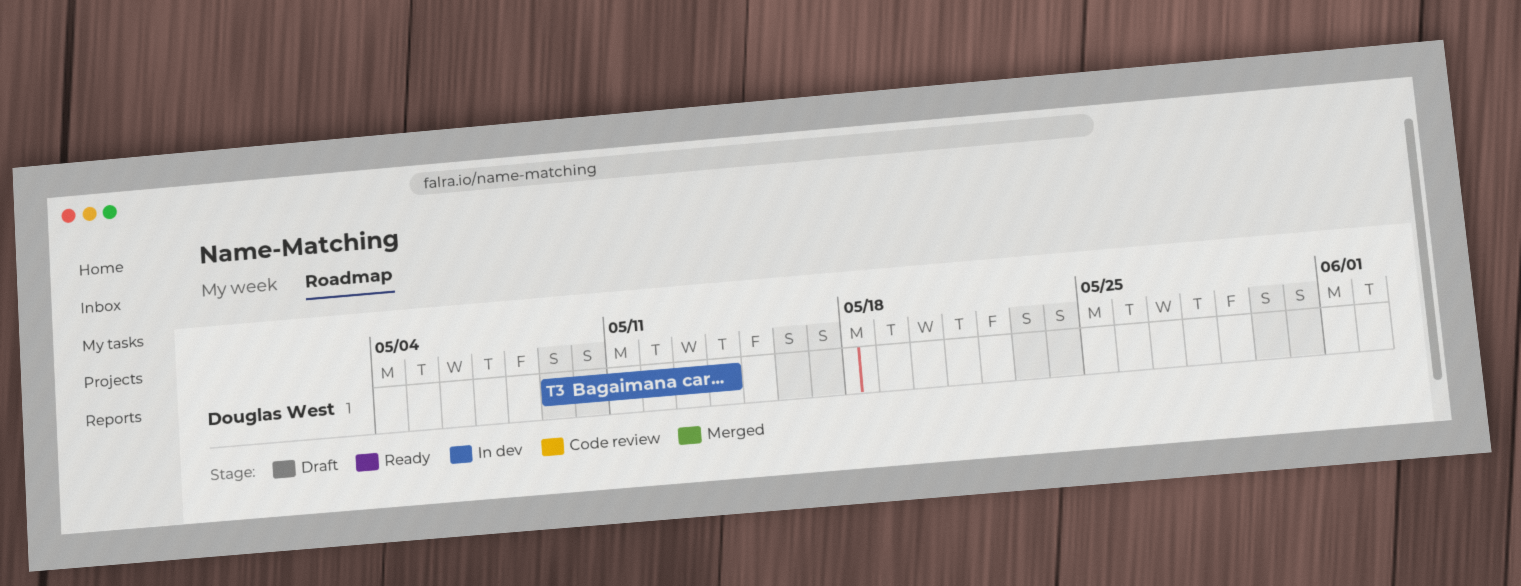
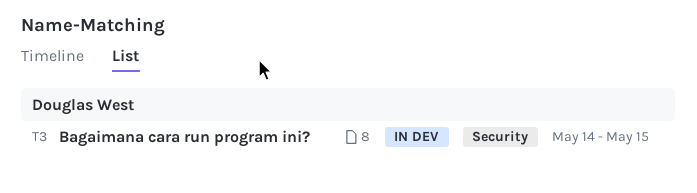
T3, start: May 9 -> May 14
T3, due: May 14 -> May 15

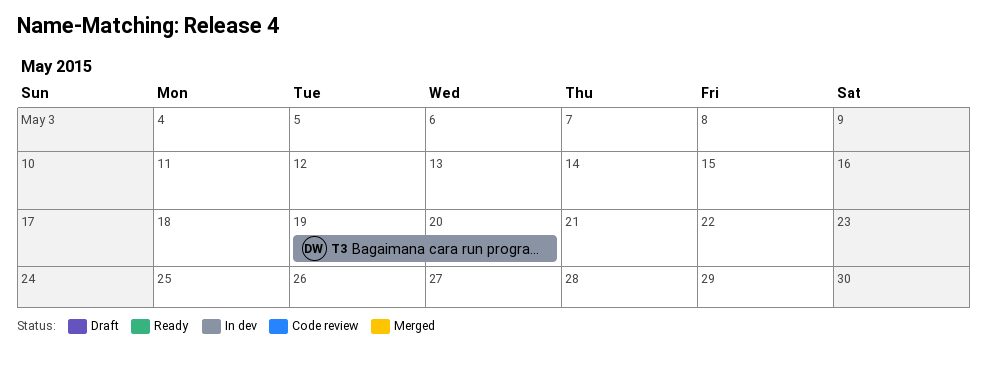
T3, start: May 14 -> May 19
T3, due: May 15 -> May 20

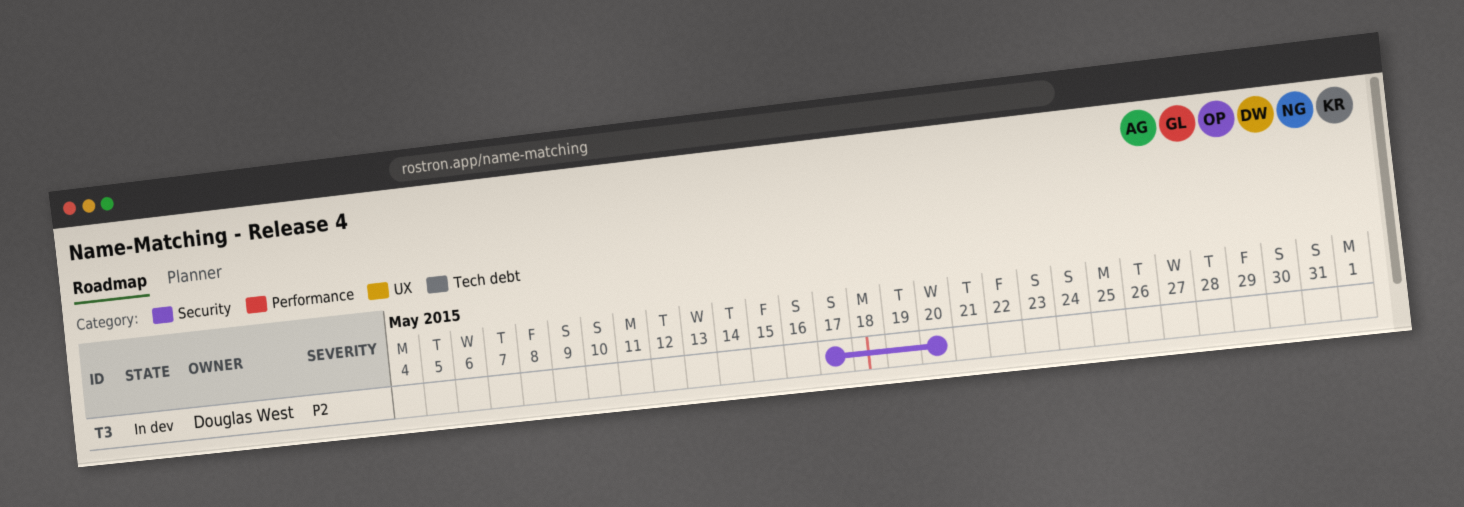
T3, start: May 19 -> May 17

